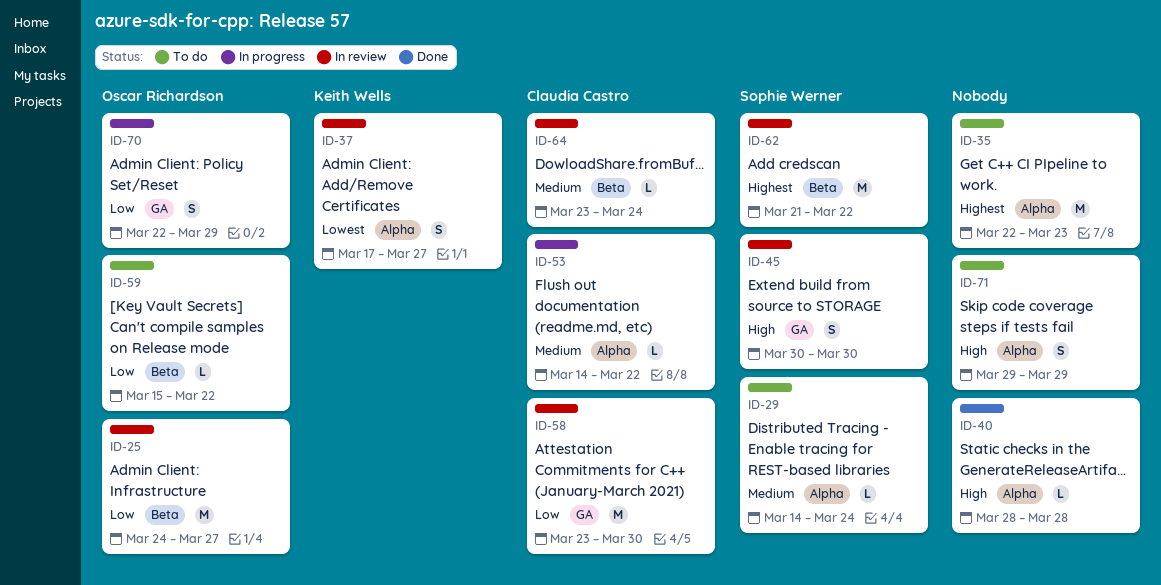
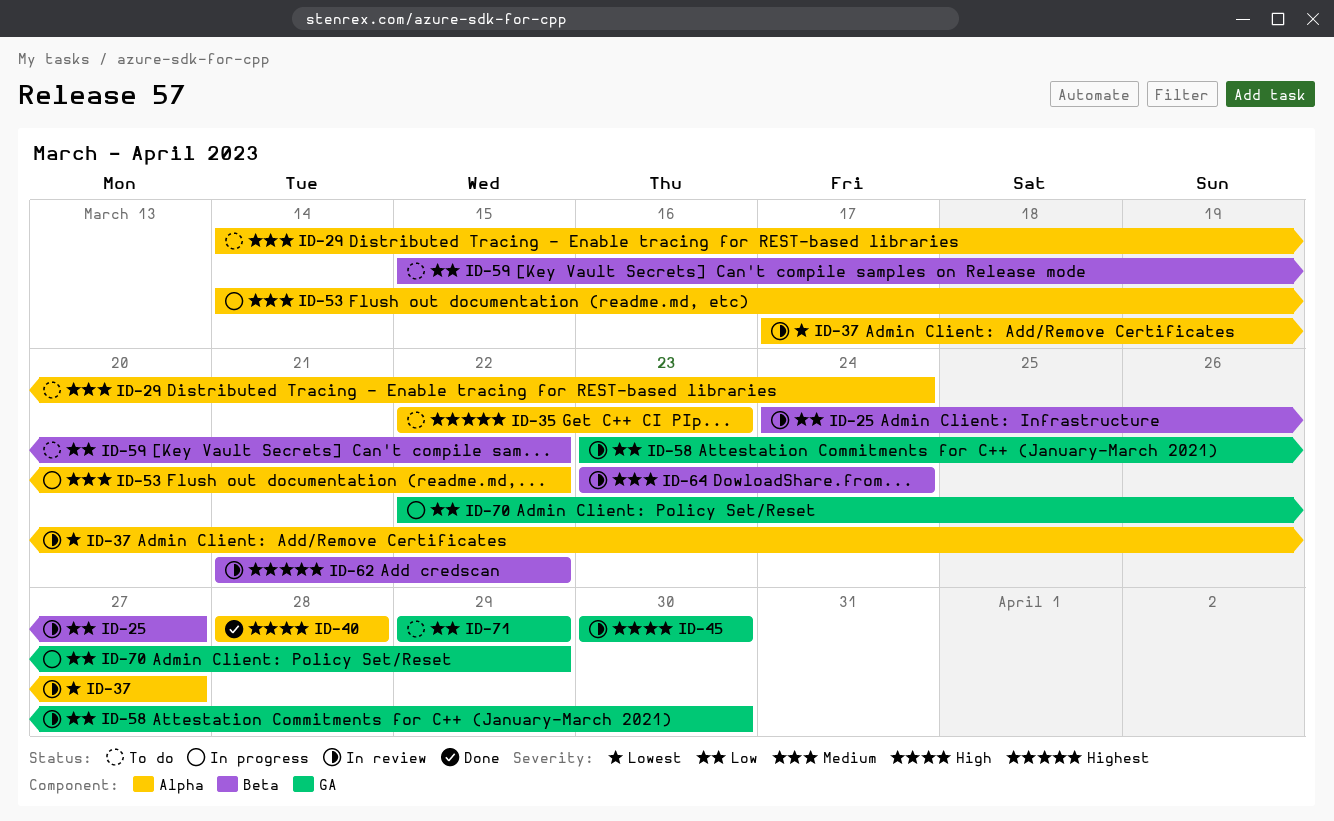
ID-71, priority: High -> Low
ID-71, label: Alpha -> GA

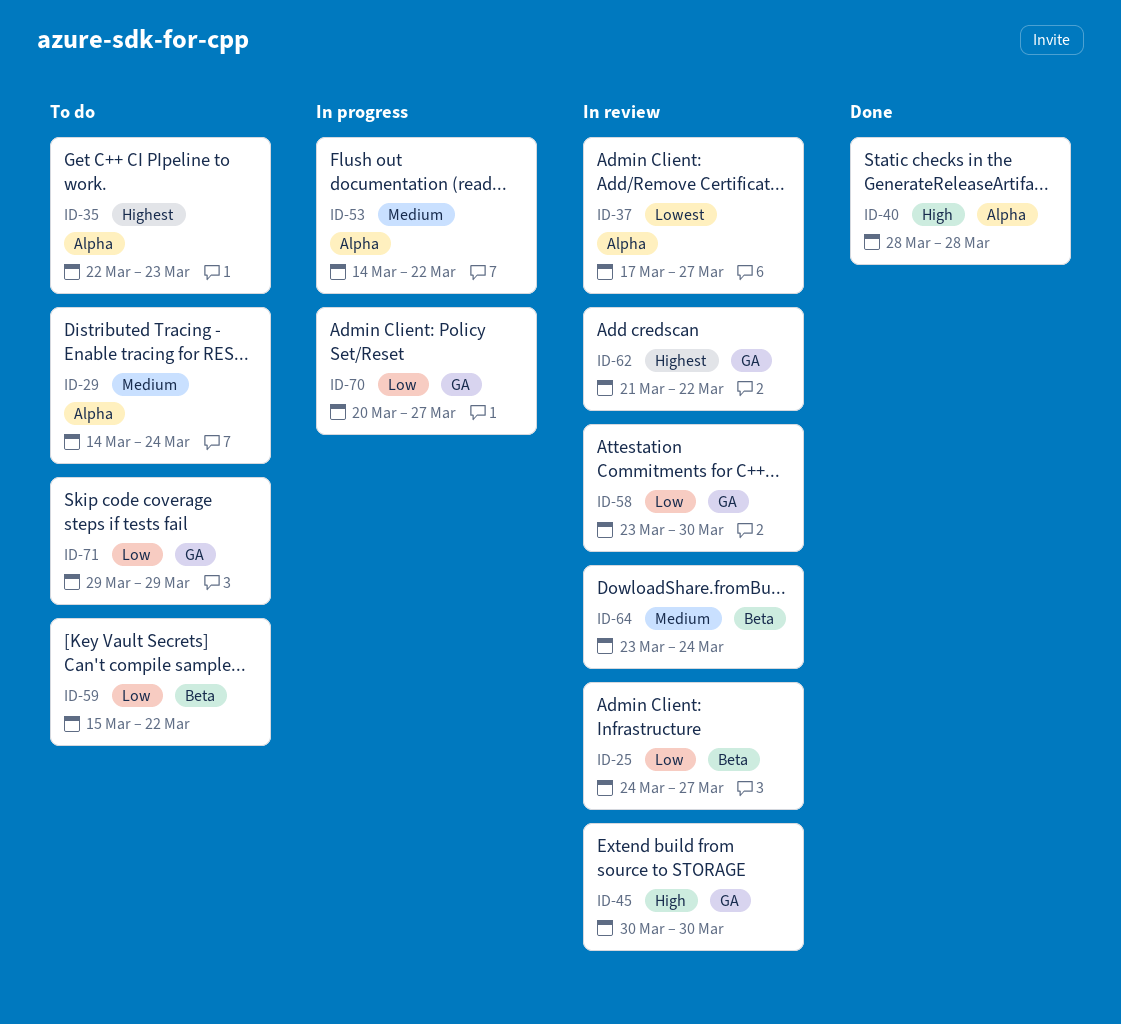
ID-62, label: Beta -> GA
ID-70, start: Mar 22 -> Mar 20
ID-70, due: Mar 29 -> Mar 27

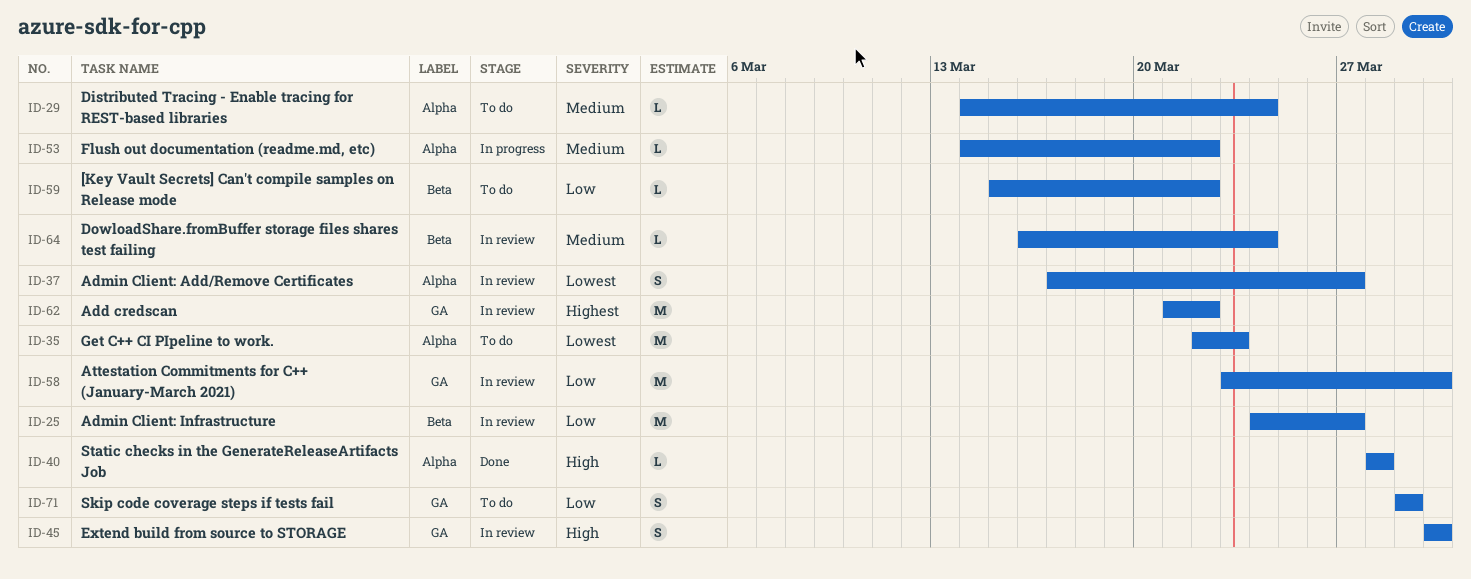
ID-35, priority: Highest -> Lowest
ID-64, start: Mar 23 -> Mar 16
ID-70: present -> none

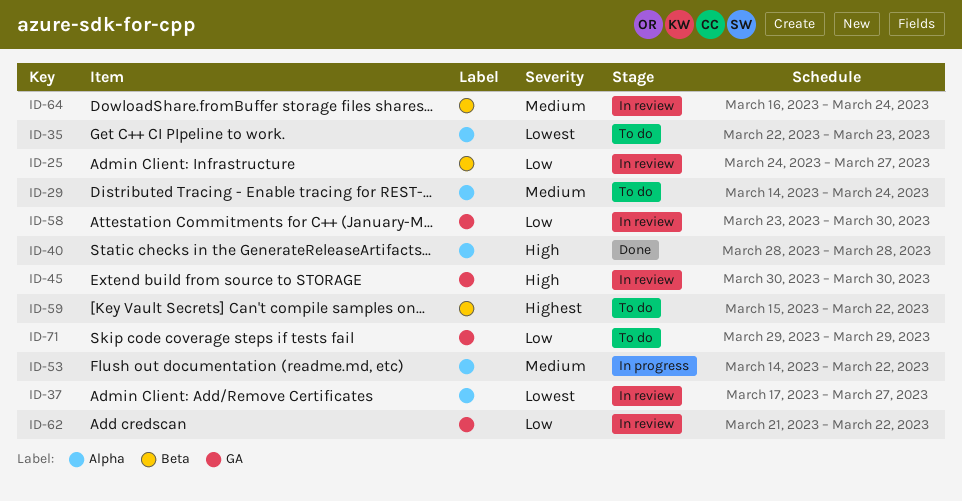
ID-59, priority: Low -> Highest
ID-62, priority: Highest -> Low

